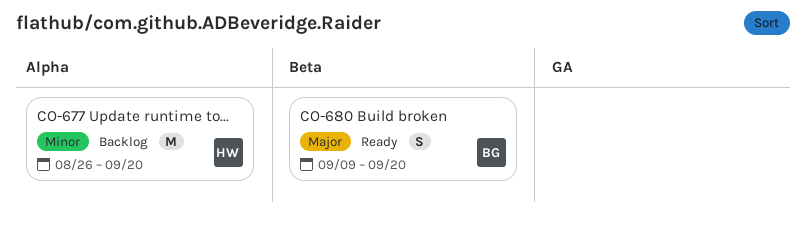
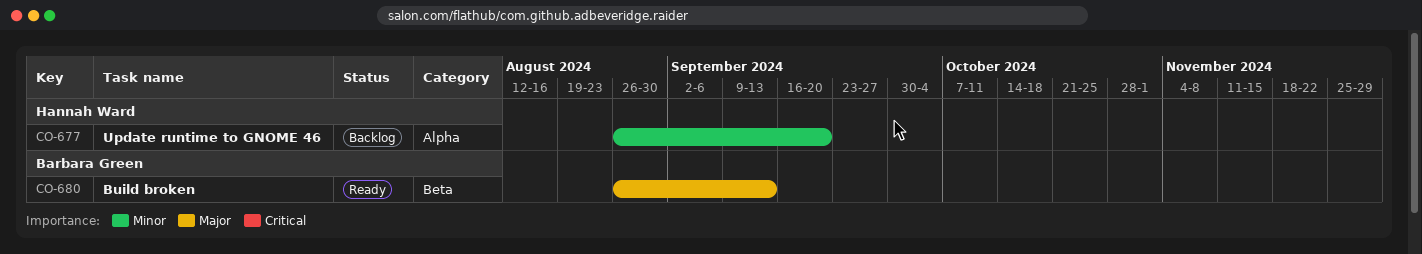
CO-680, start: Sep 9 -> Aug 26
CO-680, due: Sep 20 -> Sep 13

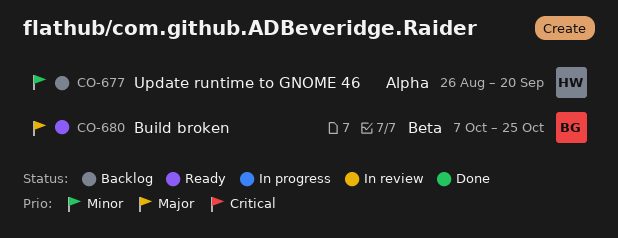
CO-680, start: Aug 26 -> Oct 7
CO-680, due: Sep 13 -> Oct 25

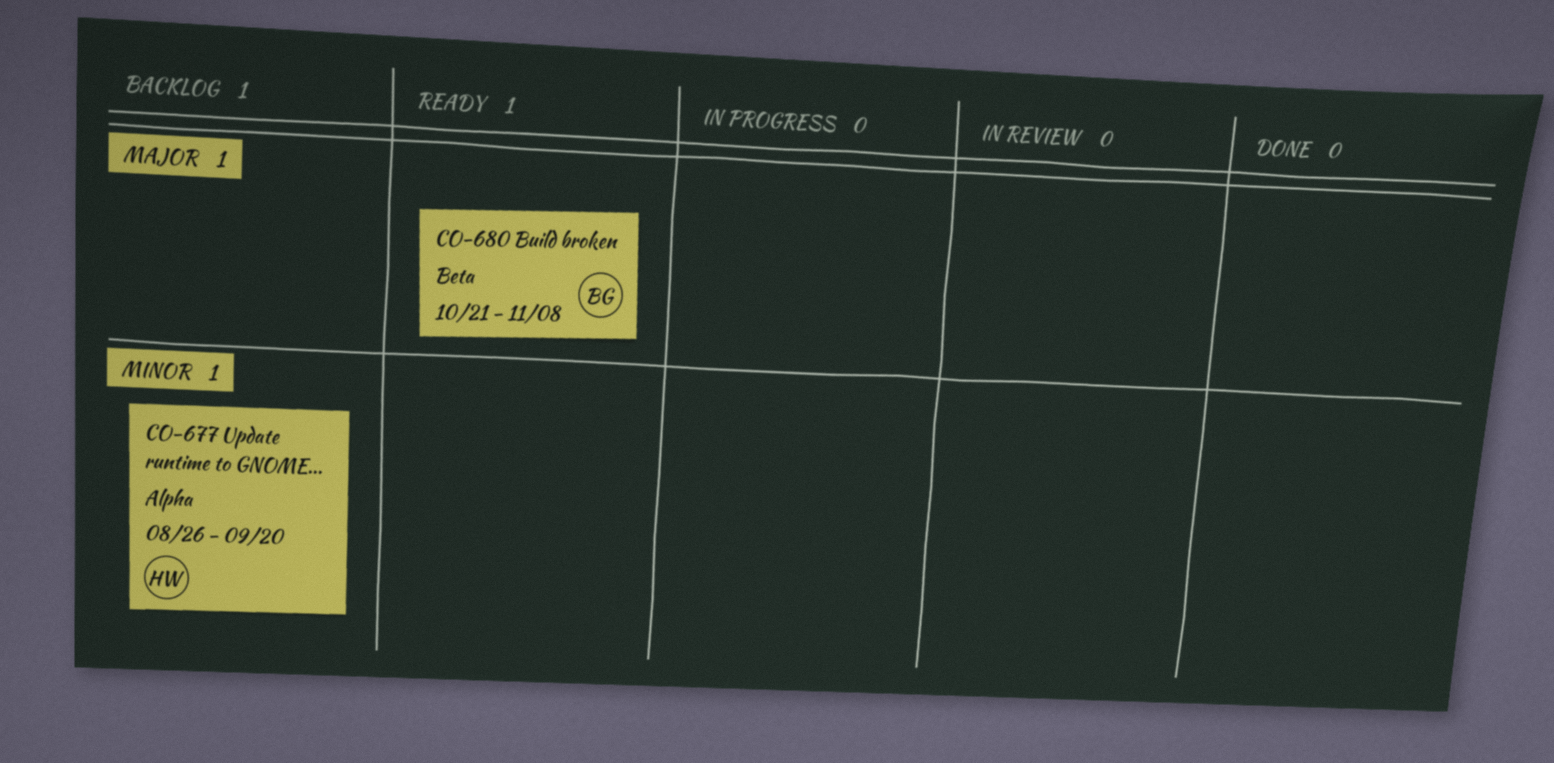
CO-680, start: Oct 7 -> Oct 21
CO-680, due: Oct 25 -> Nov 8

